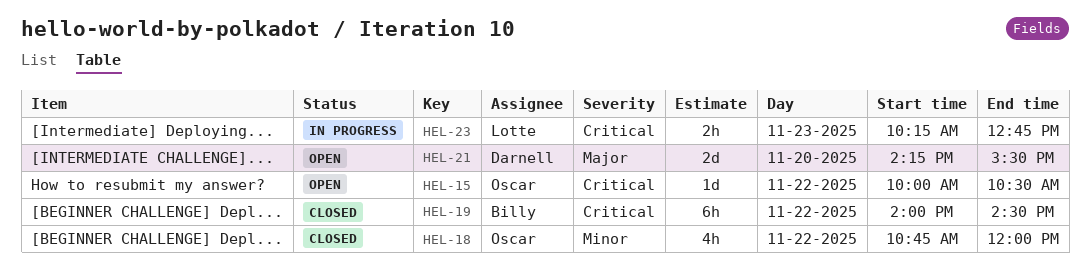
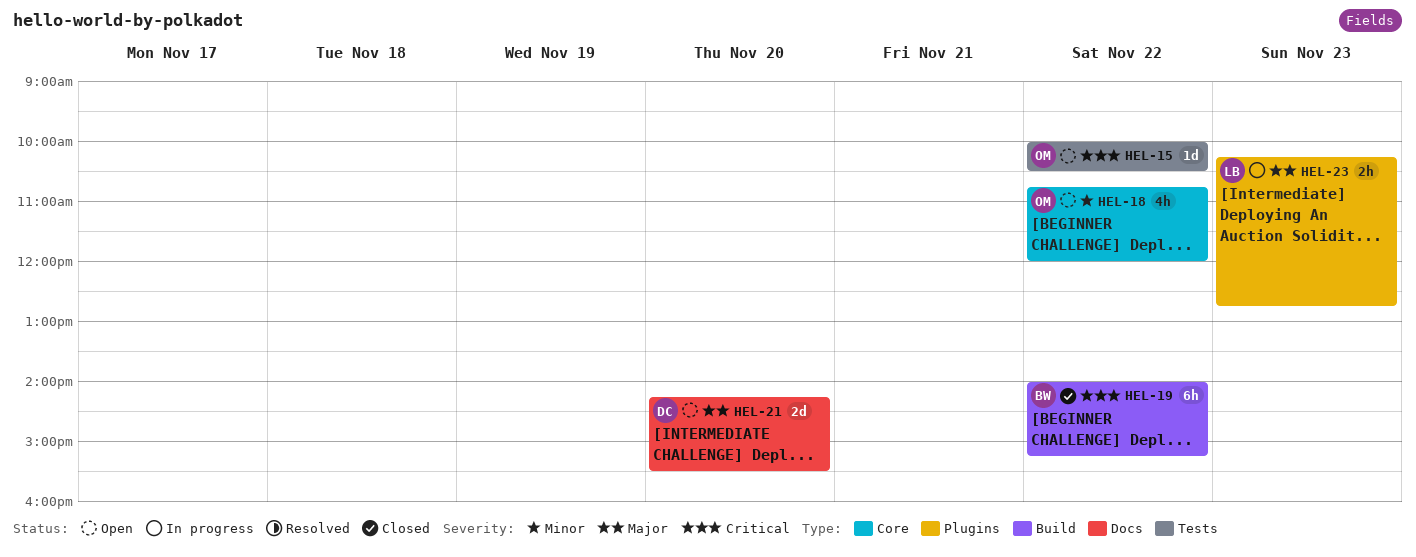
HEL-18, status: Closed -> Open
HEL-19, ends: 14:30 -> 15:15
HEL-23, priority: Critical -> Major

